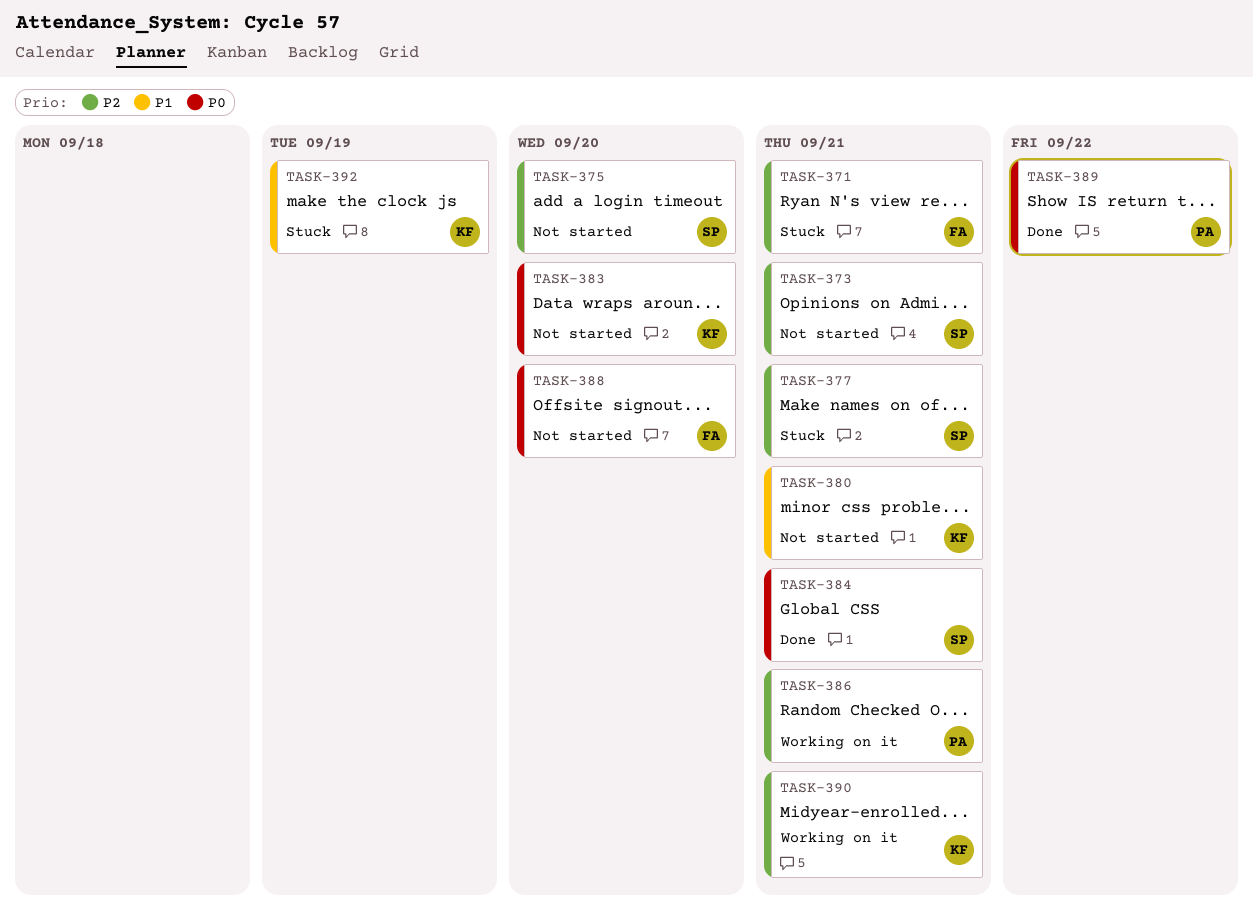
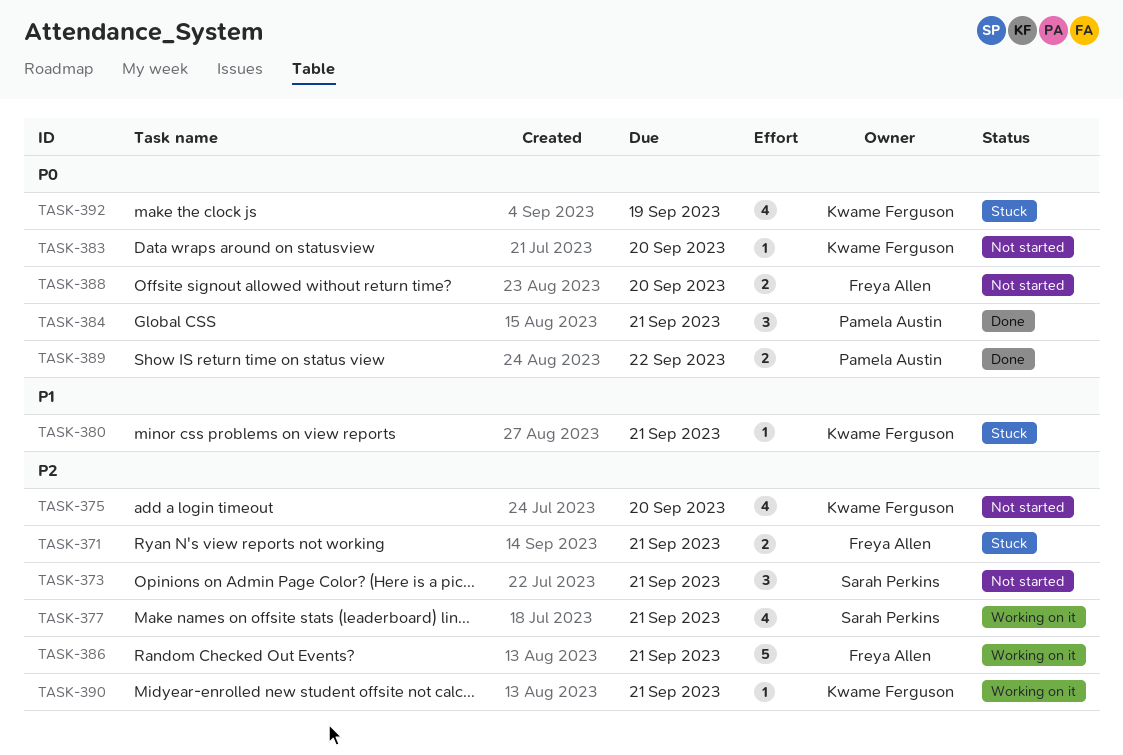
TASK-375, owner: Sarah Perkins -> Kwame Ferguson
TASK-377, status: Stuck -> Working on it
TASK-380, status: Not started -> Stuck
TASK-384, owner: Sarah Perkins -> Pamela Austin
TASK-386, owner: Pamela Austin -> Freya Allen
TASK-392, priority: P1 -> P0

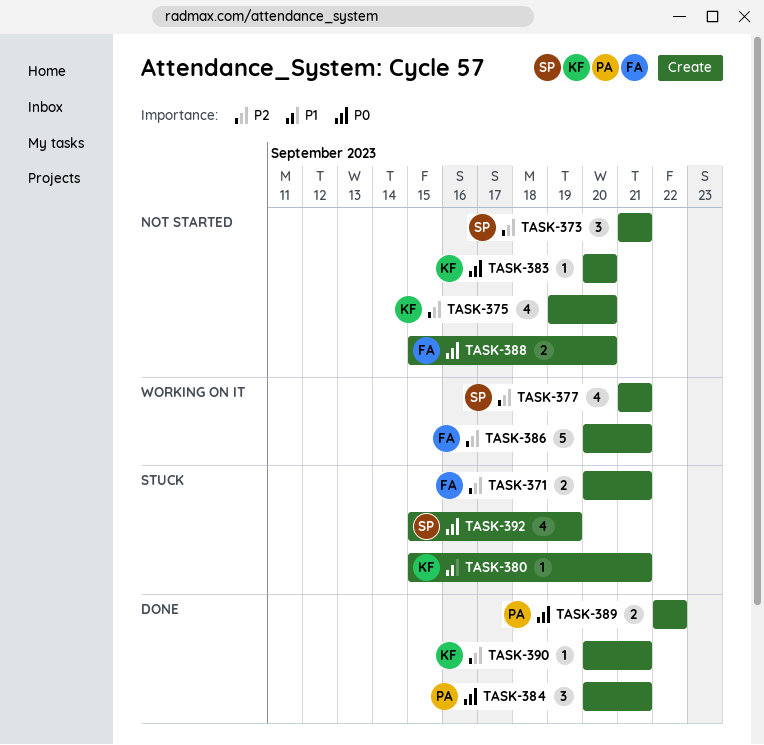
TASK-390, status: Working on it -> Done
TASK-392, owner: Kwame Ferguson -> Sarah Perkins

